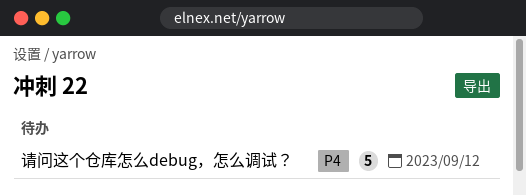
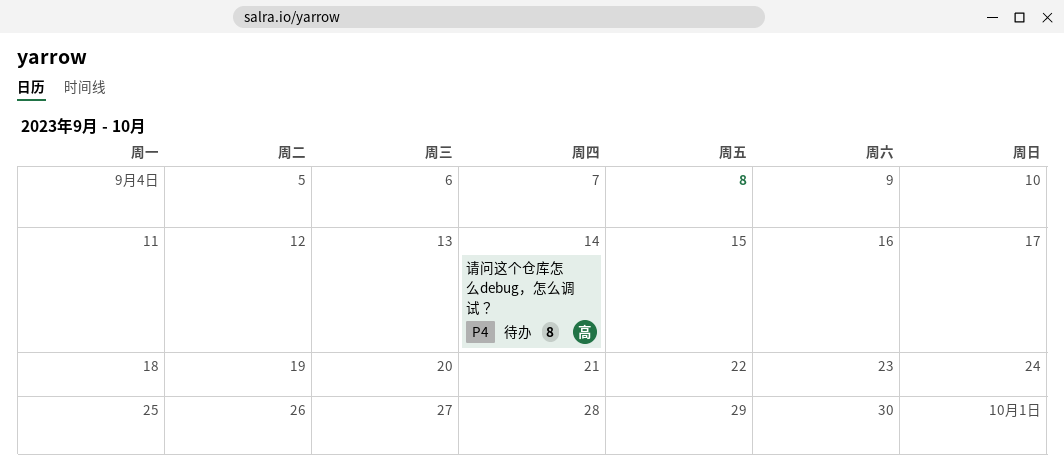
请问这个仓库怎么debug，怎么调试？, estimate: 5 -> 8
请问这个仓库怎么debug，怎么调试？, due: Sep 12 -> Sep 14

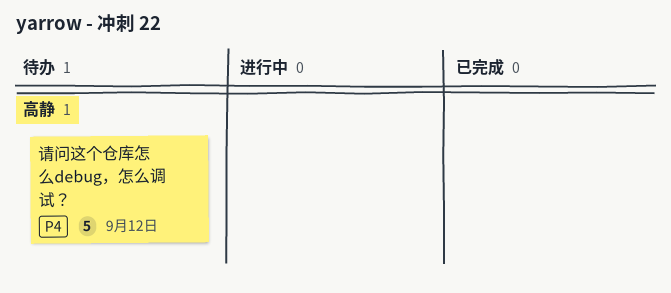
请问这个仓库怎么debug，怎么调试？, estimate: 8 -> 5
请问这个仓库怎么debug，怎么调试？, due: Sep 14 -> Sep 12

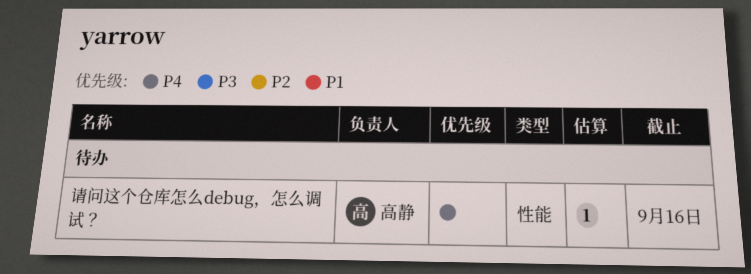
请问这个仓库怎么debug，怎么调试？, estimate: 5 -> 1
请问这个仓库怎么debug，怎么调试？, due: Sep 12 -> Sep 16

